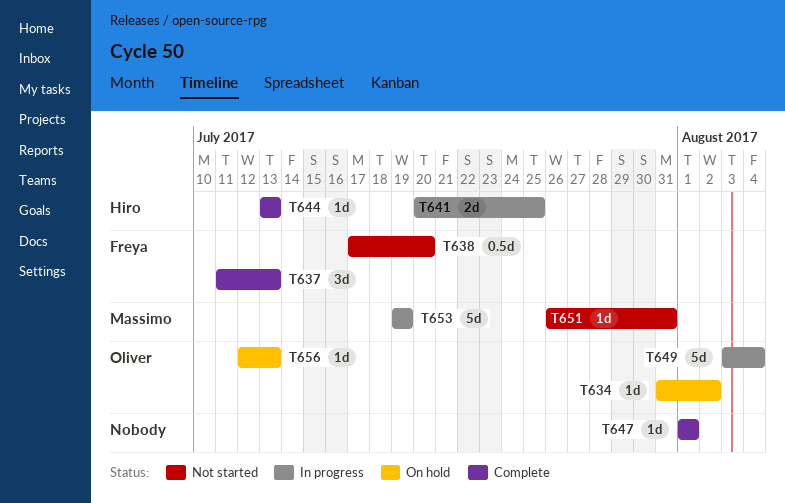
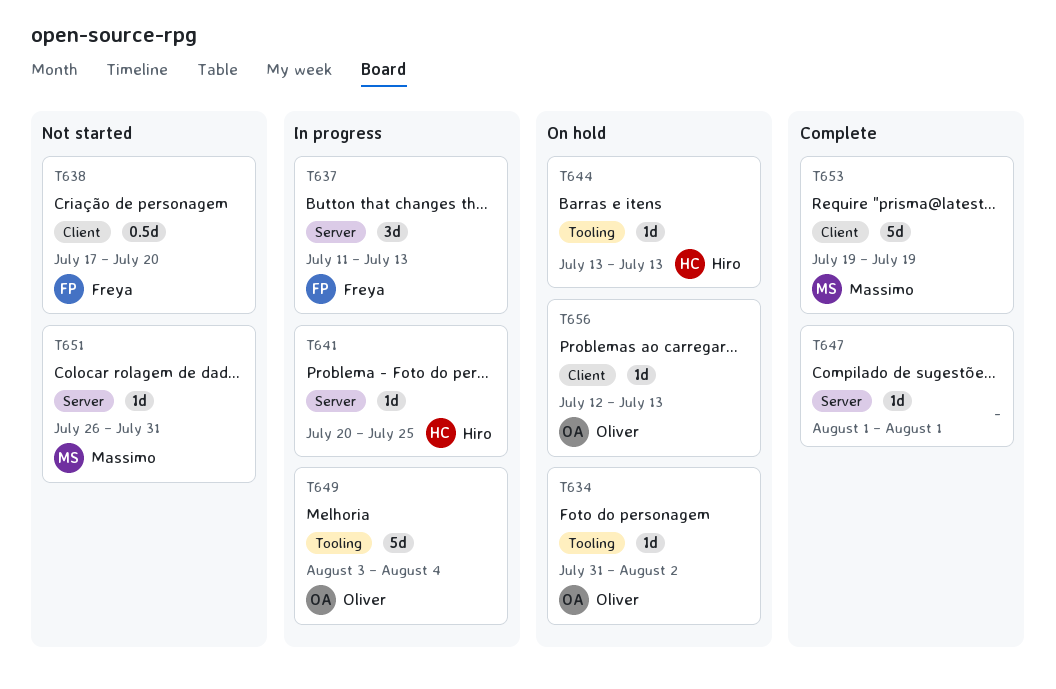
T637, status: Complete -> In progress
T641, estimate: 2d -> 1d
T644, status: Complete -> On hold
T653, status: In progress -> Complete

